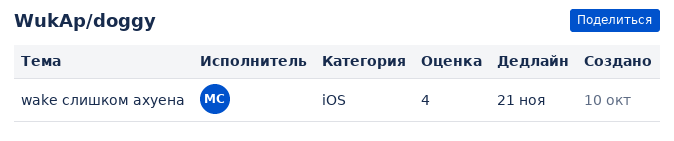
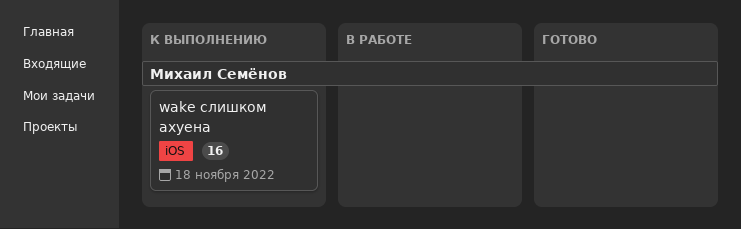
wake слишком ахуена, estimate: 4 -> 16
wake слишком ахуена, due: Nov 21 -> Nov 18

